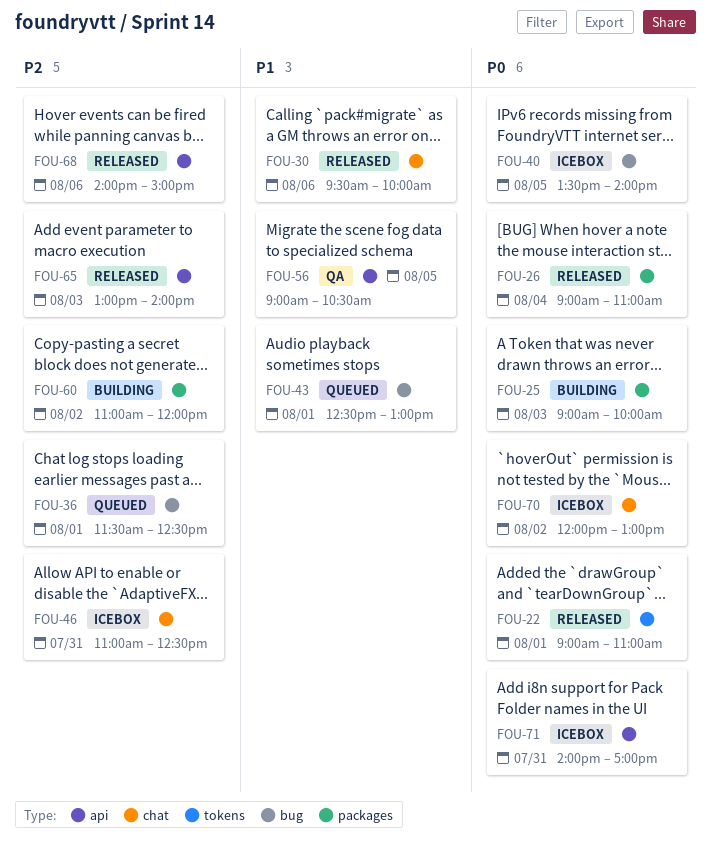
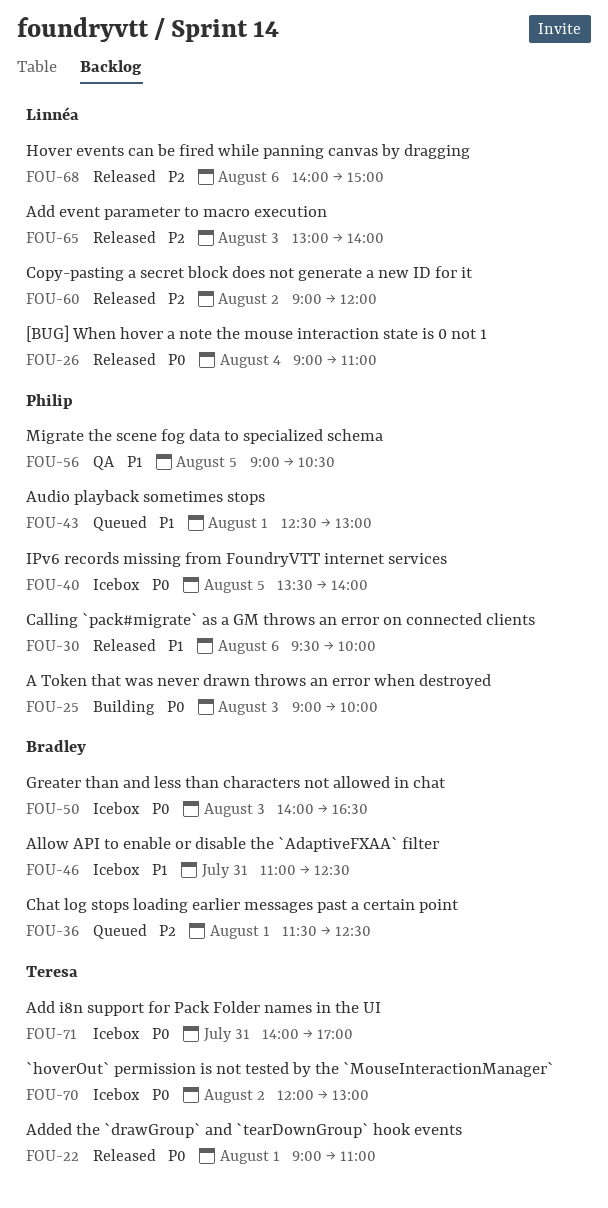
FOU-46, priority: P2 -> P1
FOU-50: none -> present
FOU-60, status: Building -> Released
FOU-60, begins: 11:00 -> 09:00

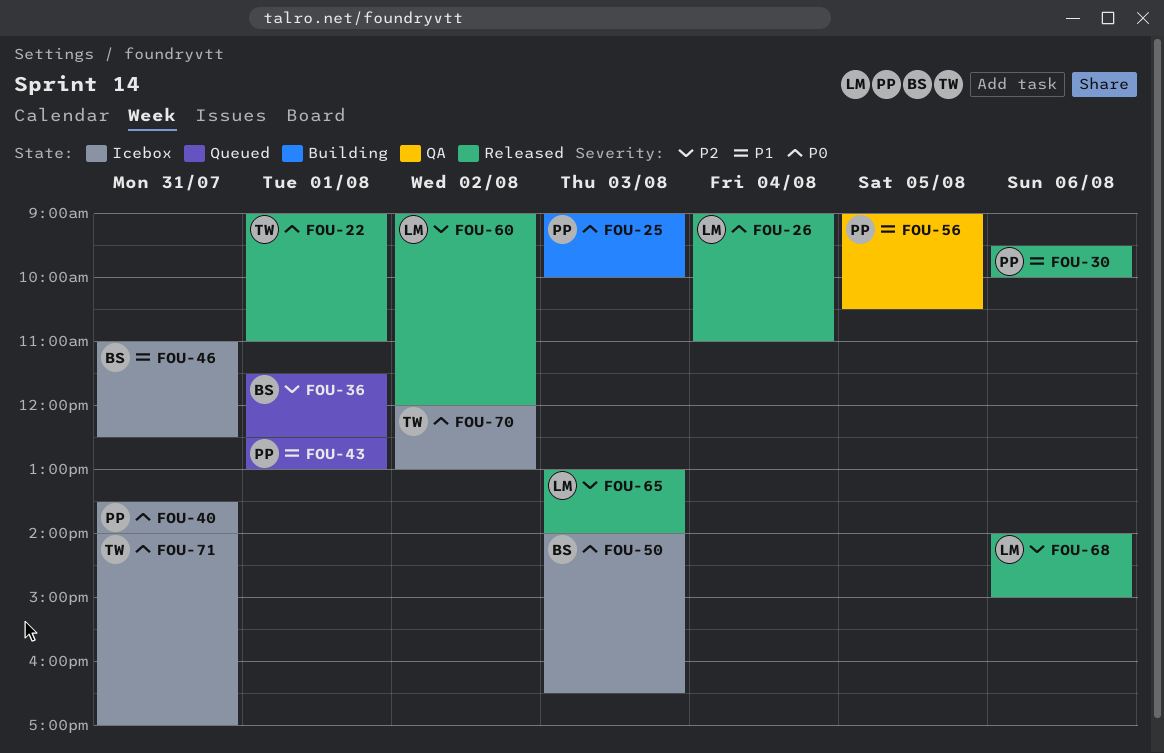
FOU-40, day: Aug 5 -> Jul 31

